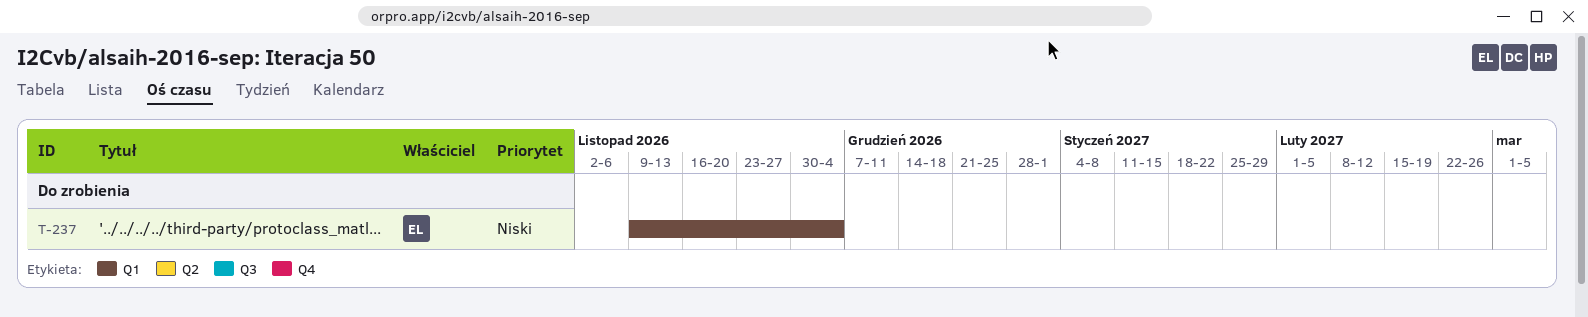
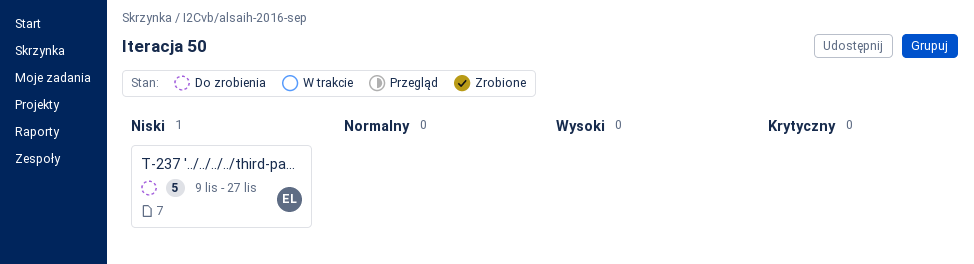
T-237, due: Dec 4 -> Nov 27

